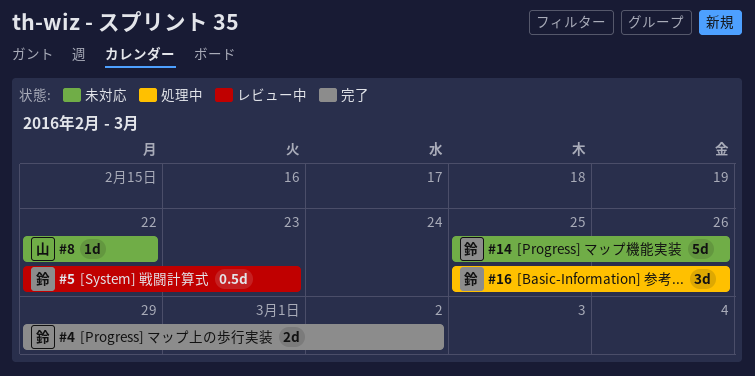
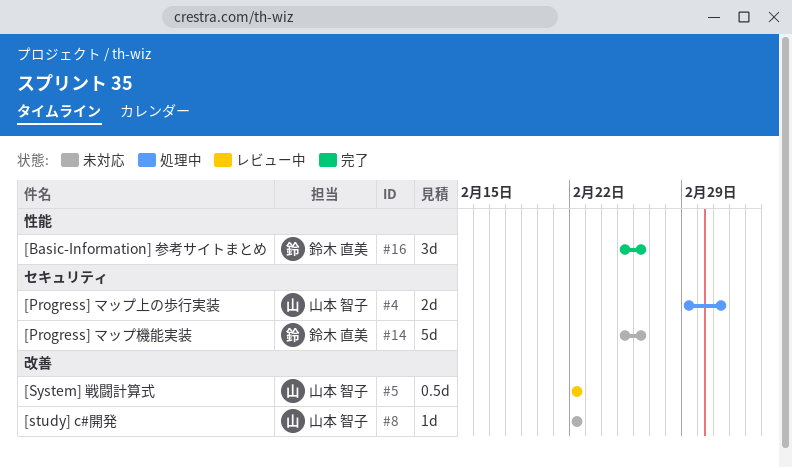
#4, status: 完了 -> 処理中
#4, owner: 鈴木 直美 -> 山本 智子
#5, owner: 鈴木 直美 -> 山本 智子
#5, due: Feb 23 -> Feb 22
#16, status: 処理中 -> 完了

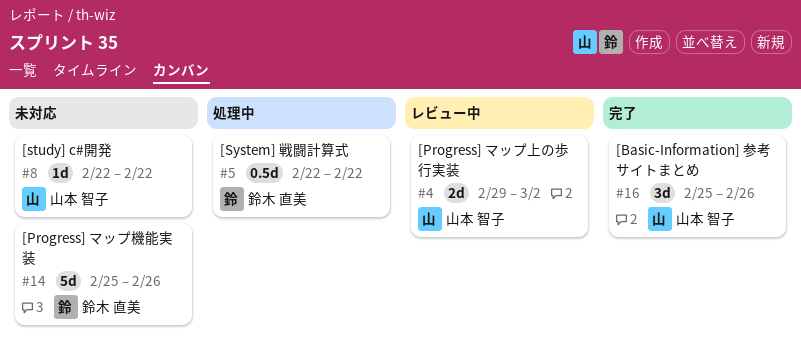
#4, status: 処理中 -> レビュー中
#5, status: レビュー中 -> 処理中
#5, owner: 山本 智子 -> 鈴木 直美
#16, owner: 鈴木 直美 -> 山本 智子

